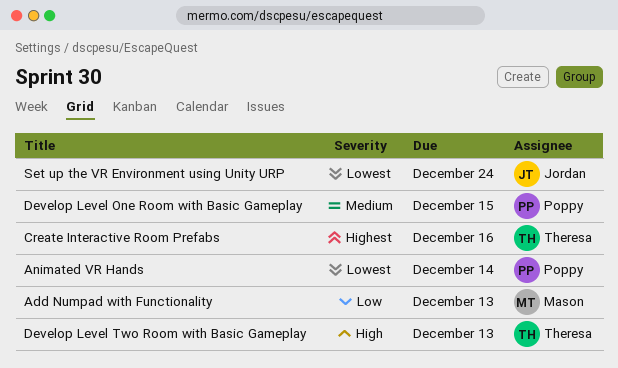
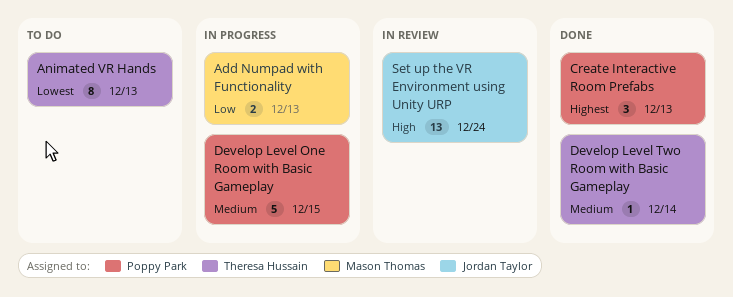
Animated VR Hands, owner: Poppy Park -> Theresa Hussain
Animated VR Hands, due: Dec 14 -> Dec 13
Create Interactive Room Prefabs, owner: Theresa Hussain -> Poppy Park
Create Interactive Room Prefabs, due: Dec 16 -> Dec 13
Develop Level Two Room with Basic Gameplay, priority: High -> Medium
Develop Level Two Room with Basic Gameplay, due: Dec 13 -> Dec 14
Set up the VR Environment using Unity URP, priority: Lowest -> High

